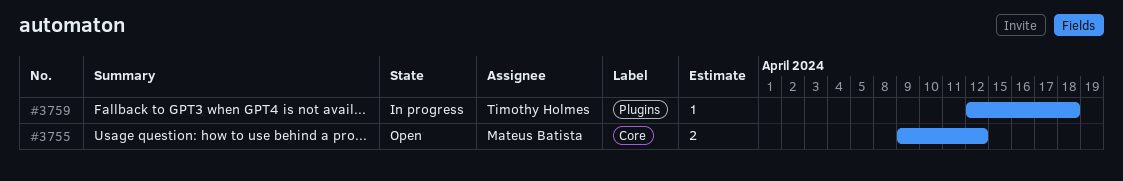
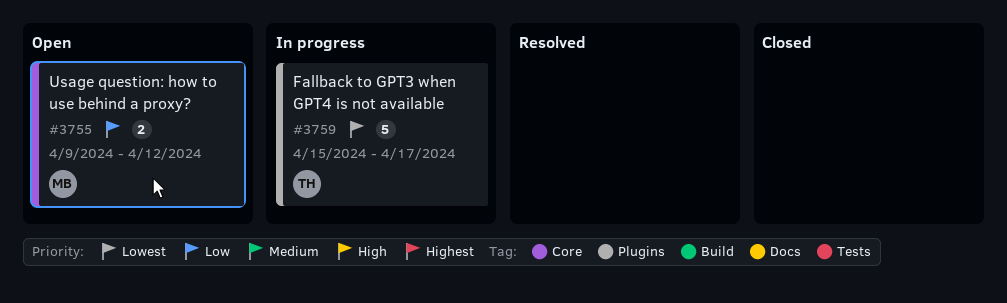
#3759, estimate: 1 -> 5
#3759, start: Apr 12 -> Apr 15
#3759, due: Apr 18 -> Apr 17

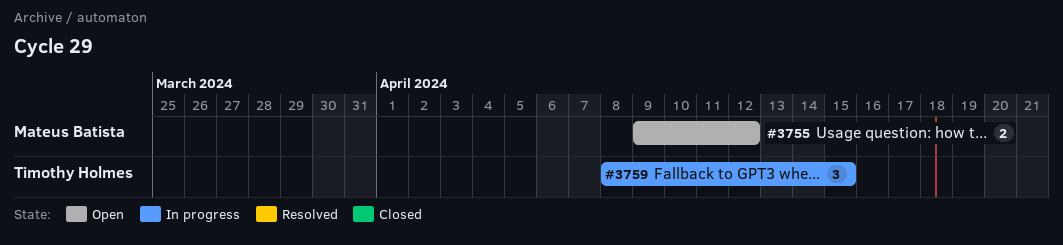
#3759, estimate: 5 -> 3
#3759, start: Apr 15 -> Apr 8
#3759, due: Apr 17 -> Apr 15

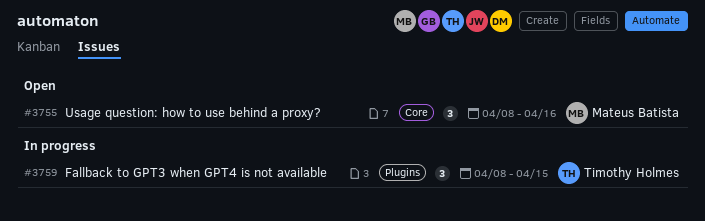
#3755, estimate: 2 -> 3
#3755, start: Apr 9 -> Apr 8
#3755, due: Apr 12 -> Apr 16

